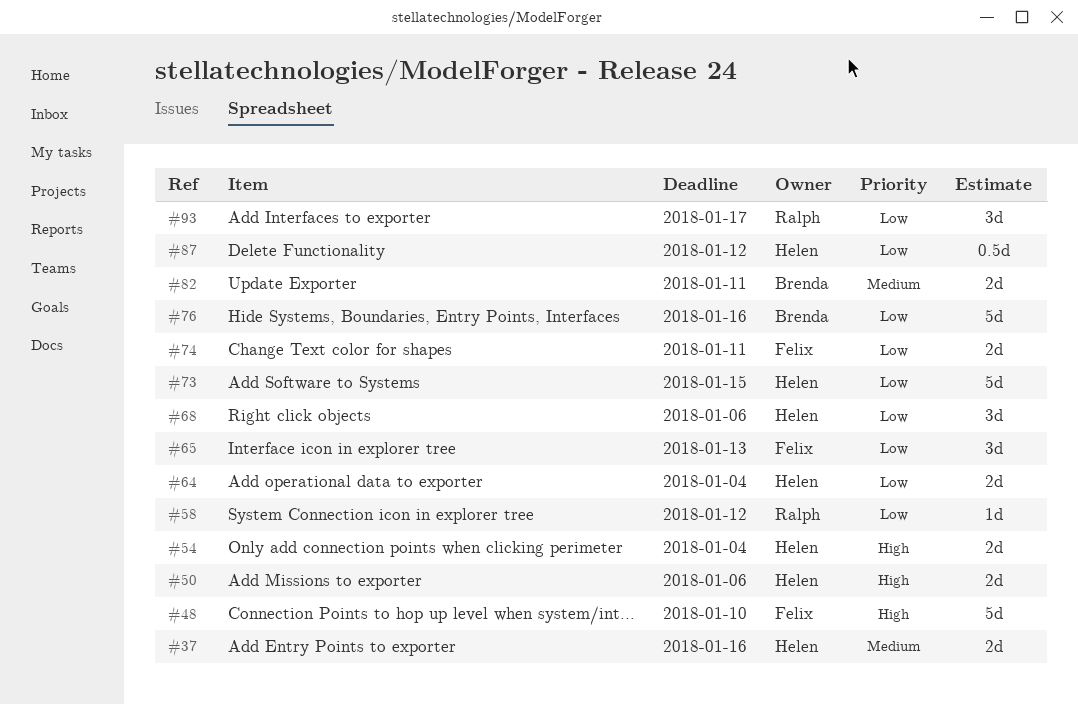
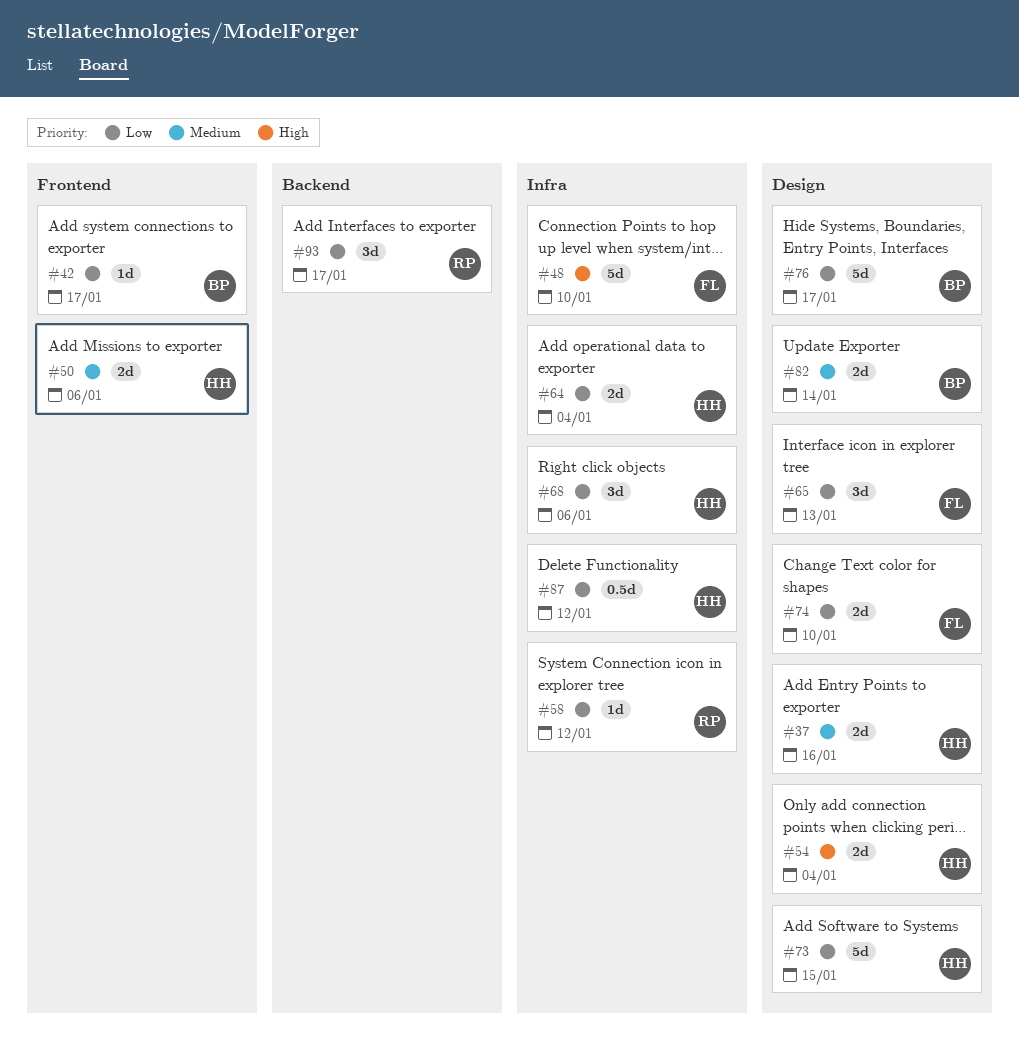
#42: none -> present
#50, priority: High -> Medium
#74, due: Jan 11 -> Jan 10
#76, due: Jan 16 -> Jan 17
#82, due: Jan 11 -> Jan 14

